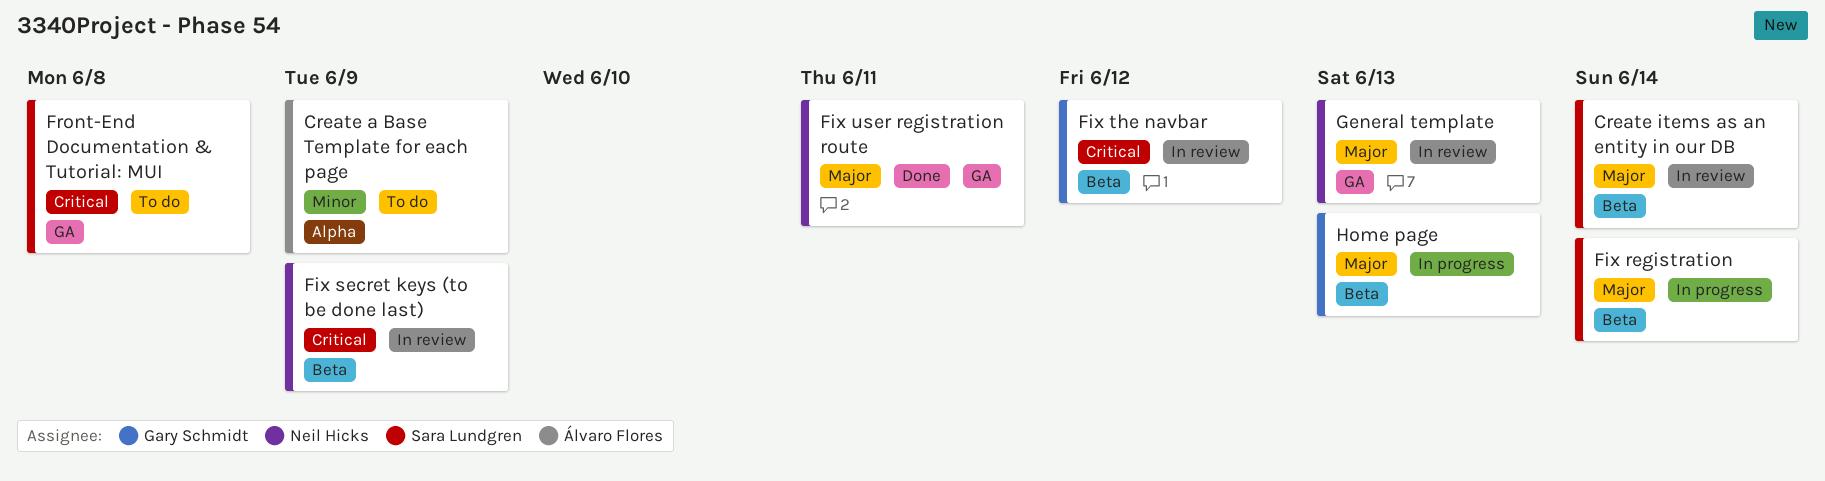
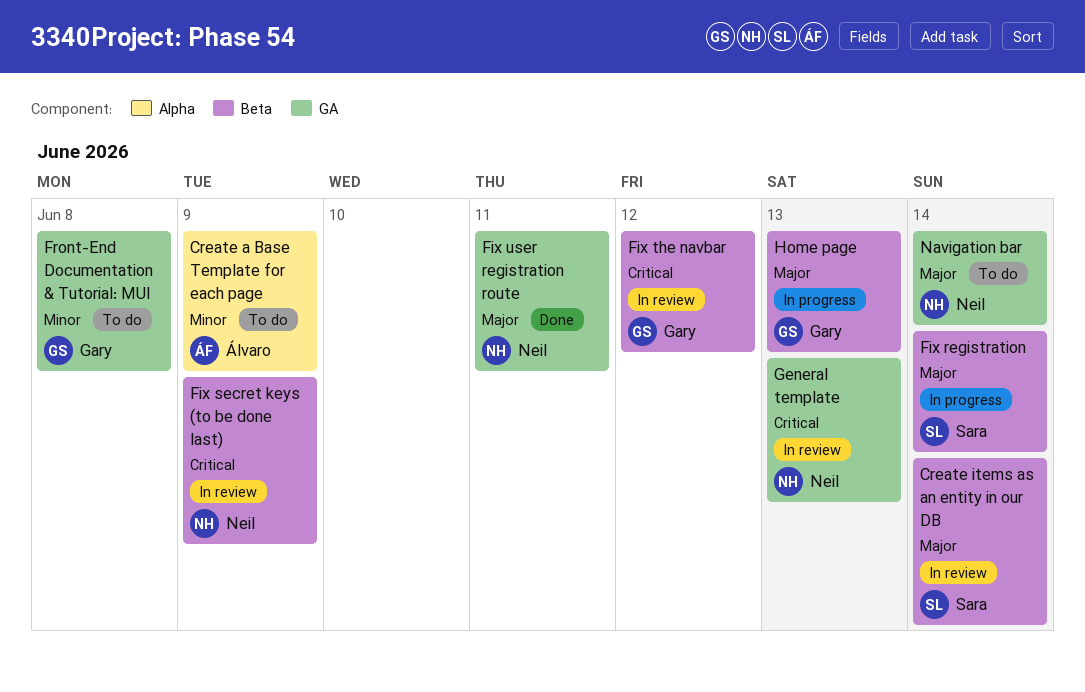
Front-End Documentation & Tutorial: MUI, owner: Sara Lundgren -> Gary Schmidt
Front-End Documentation & Tutorial: MUI, priority: Critical -> Minor
General template, priority: Major -> Critical
Navigation bar: none -> present

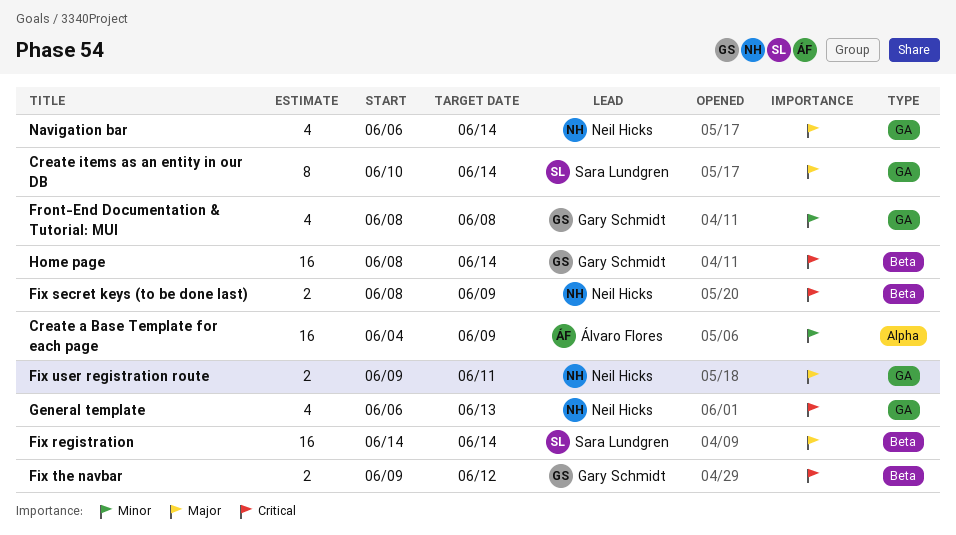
Create items as an entity in our DB, label: Beta -> GA
Home page, priority: Major -> Critical
Home page, due: Jun 13 -> Jun 14

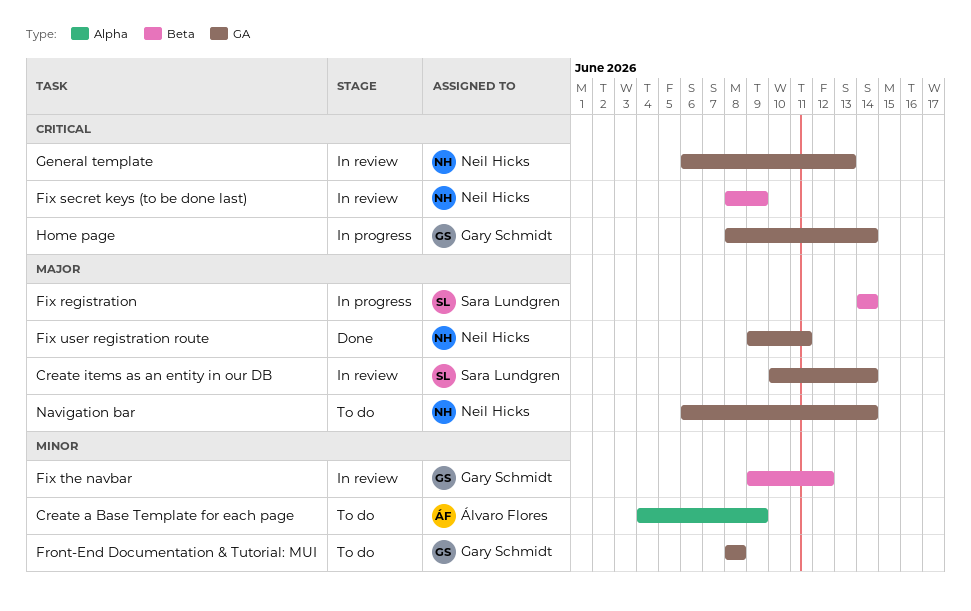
Fix the navbar, priority: Critical -> Minor
Home page, label: Beta -> GA

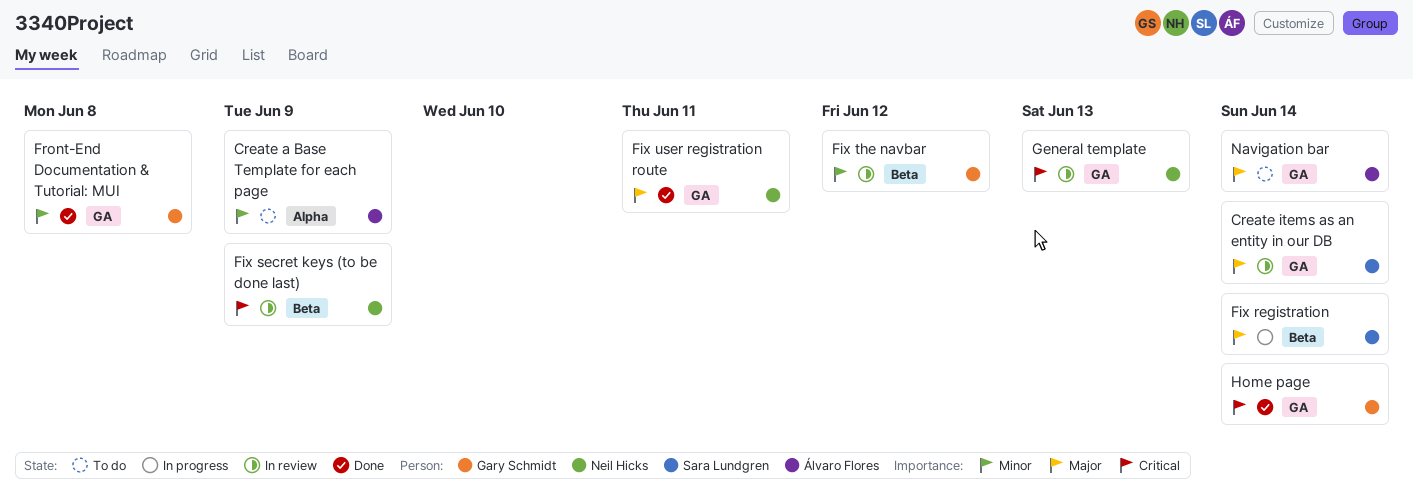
Front-End Documentation & Tutorial: MUI, status: To do -> Done
Home page, status: In progress -> Done
Navigation bar, owner: Neil Hicks -> Álvaro Flores

